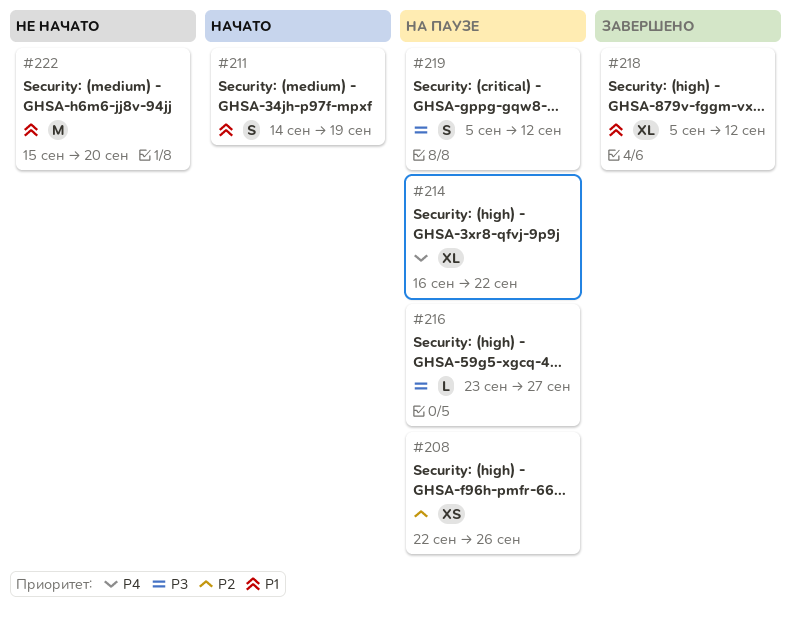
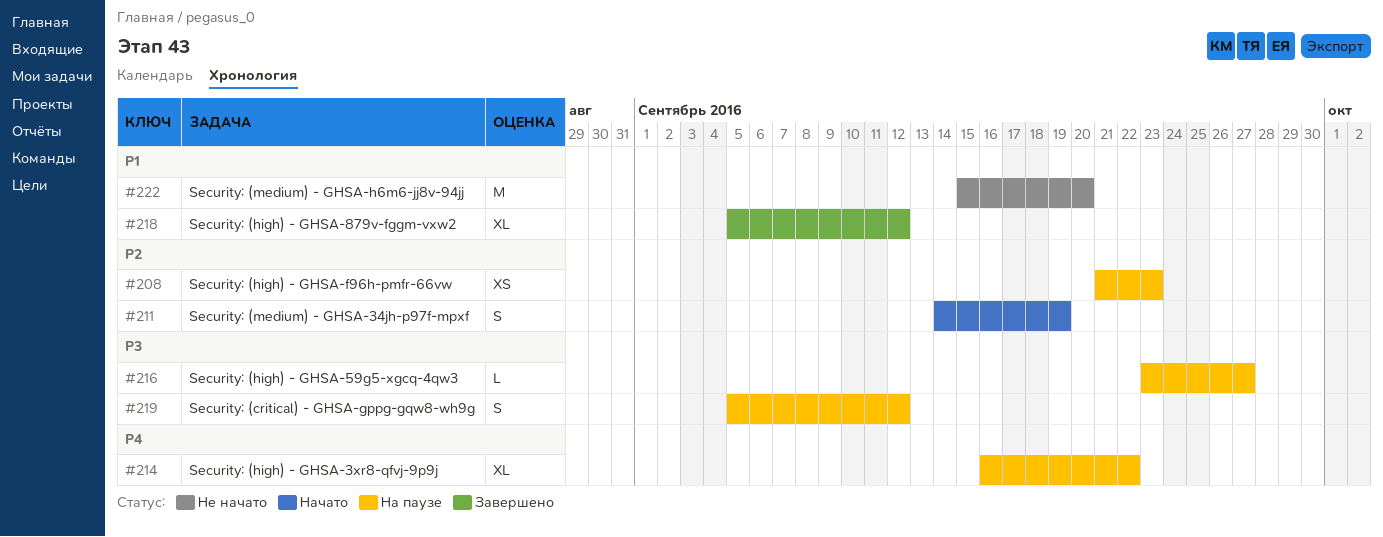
#208, start: Sep 22 -> Sep 21
#208, due: Sep 26 -> Sep 23
#211, priority: P1 -> P2

